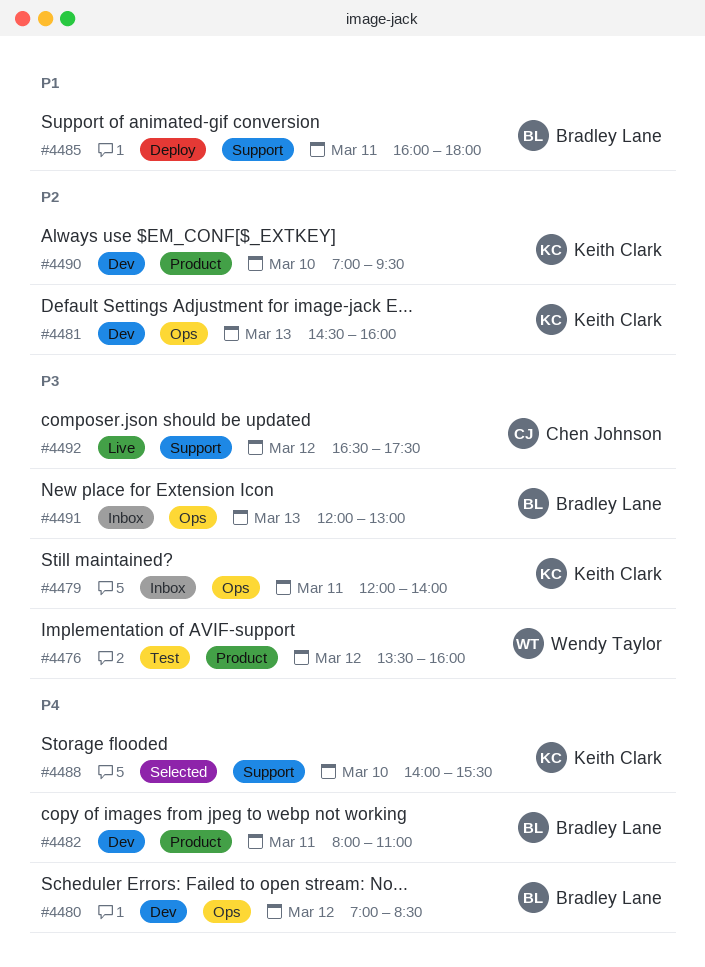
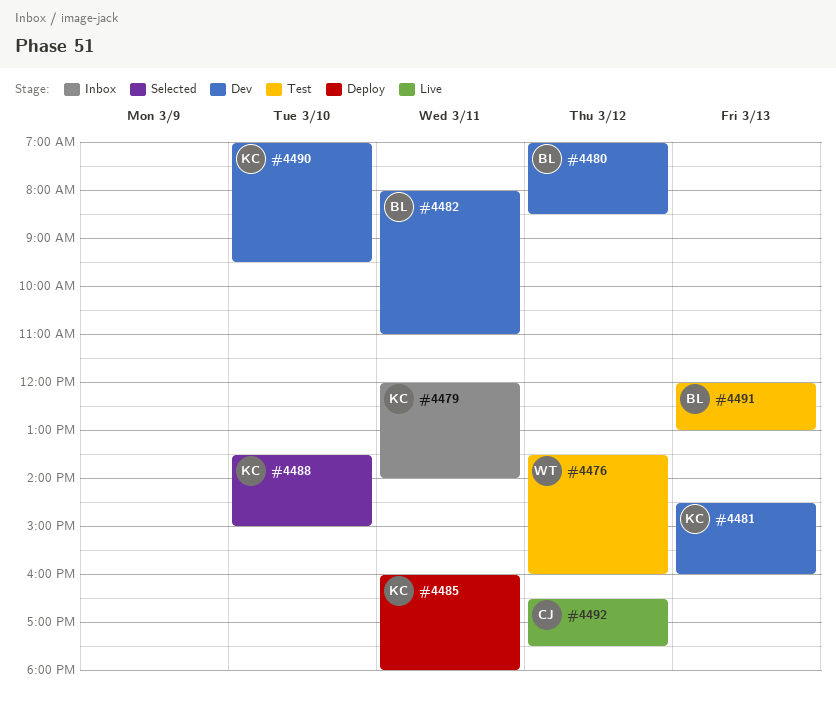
#4485, owner: Bradley Lane -> Keith Clark
#4488, begins: 14:00 -> 13:30
#4488, ends: 15:30 -> 15:00
#4491, status: Inbox -> Test

